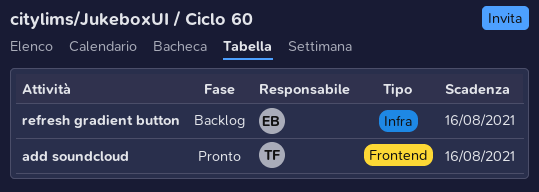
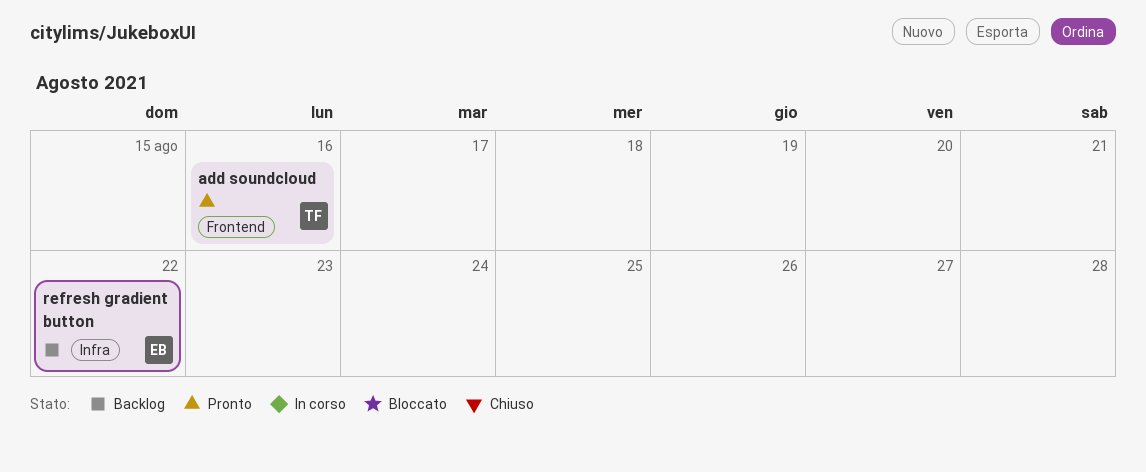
refresh gradient button, due: Aug 16 -> Aug 22

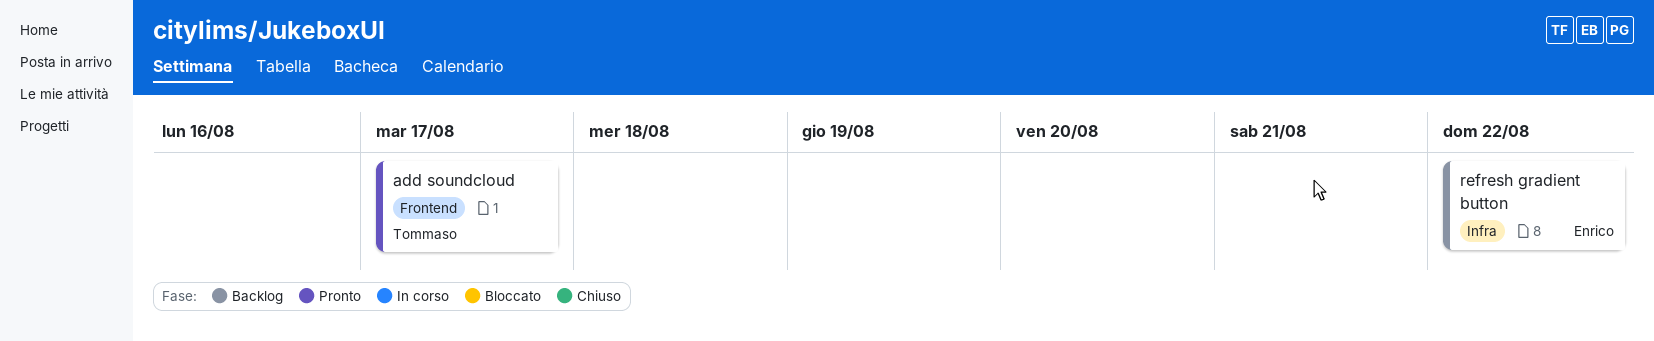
add soundcloud, due: Aug 16 -> Aug 17

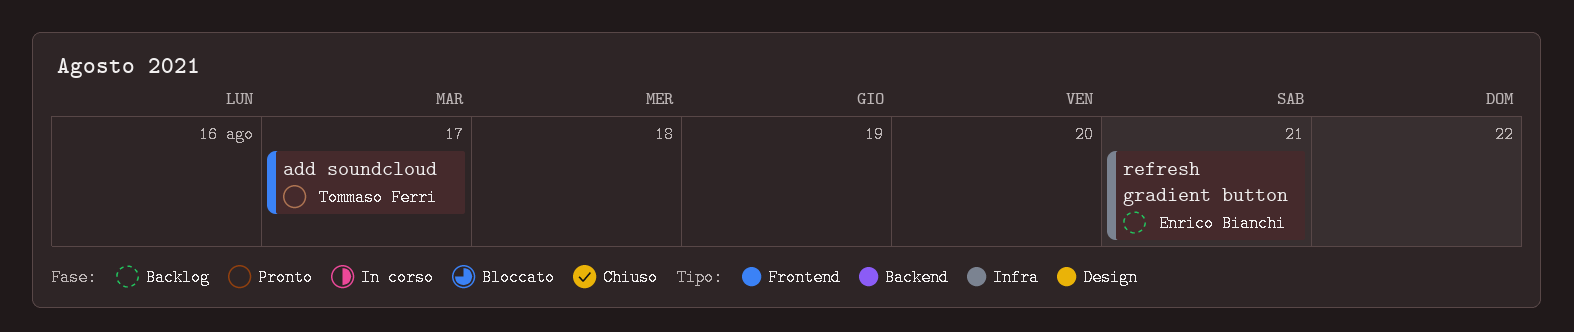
refresh gradient button, due: Aug 22 -> Aug 21

